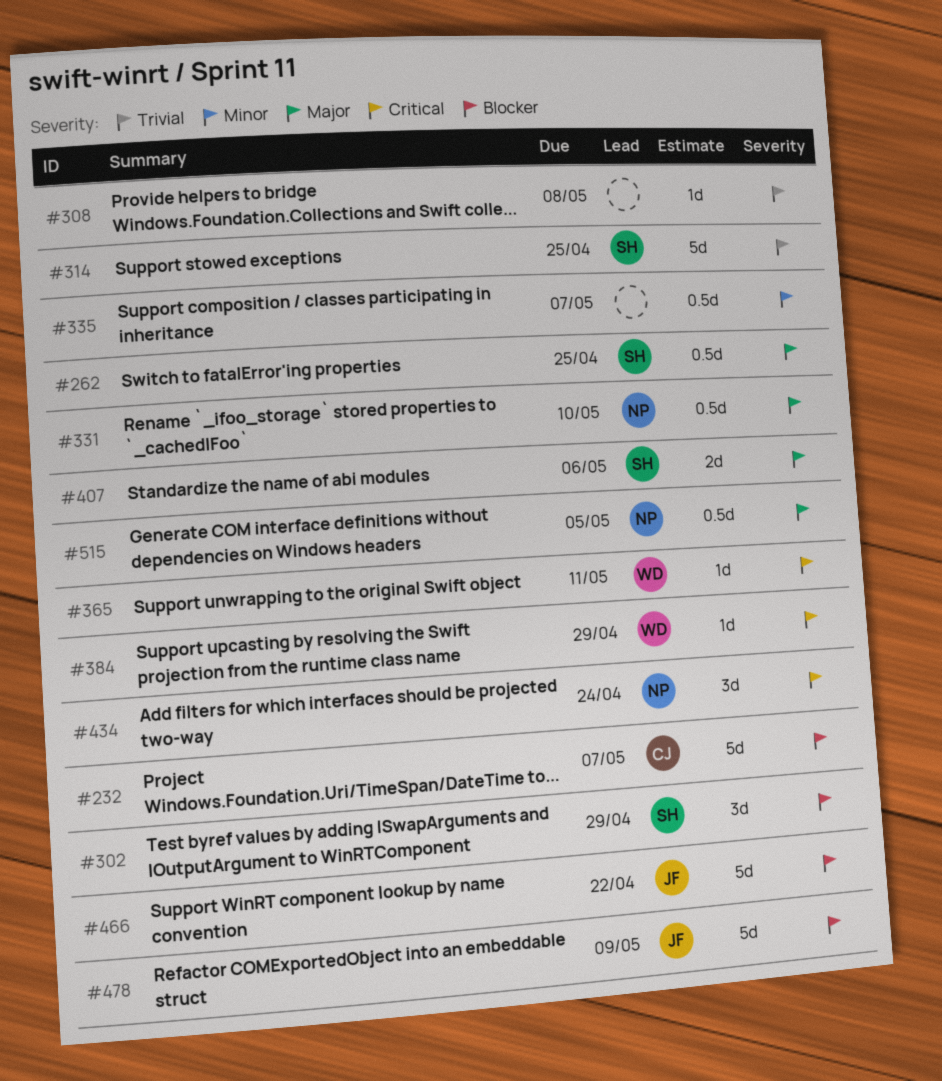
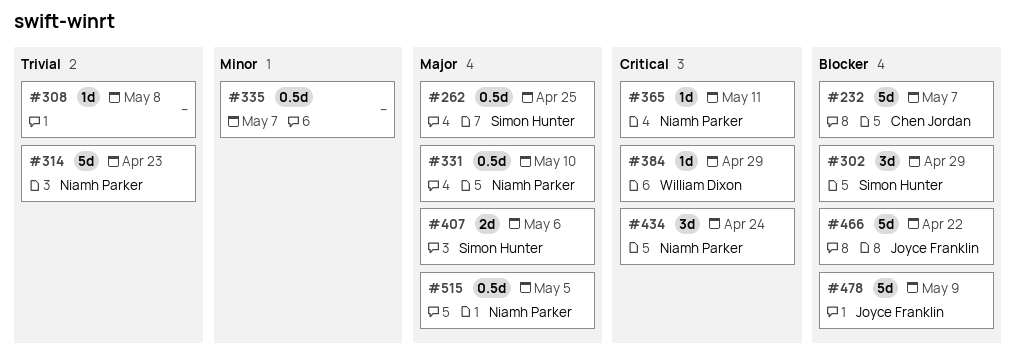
#314, owner: Simon Hunter -> Niamh Parker
#314, due: Apr 25 -> Apr 23
#365, owner: William Dixon -> Niamh Parker

